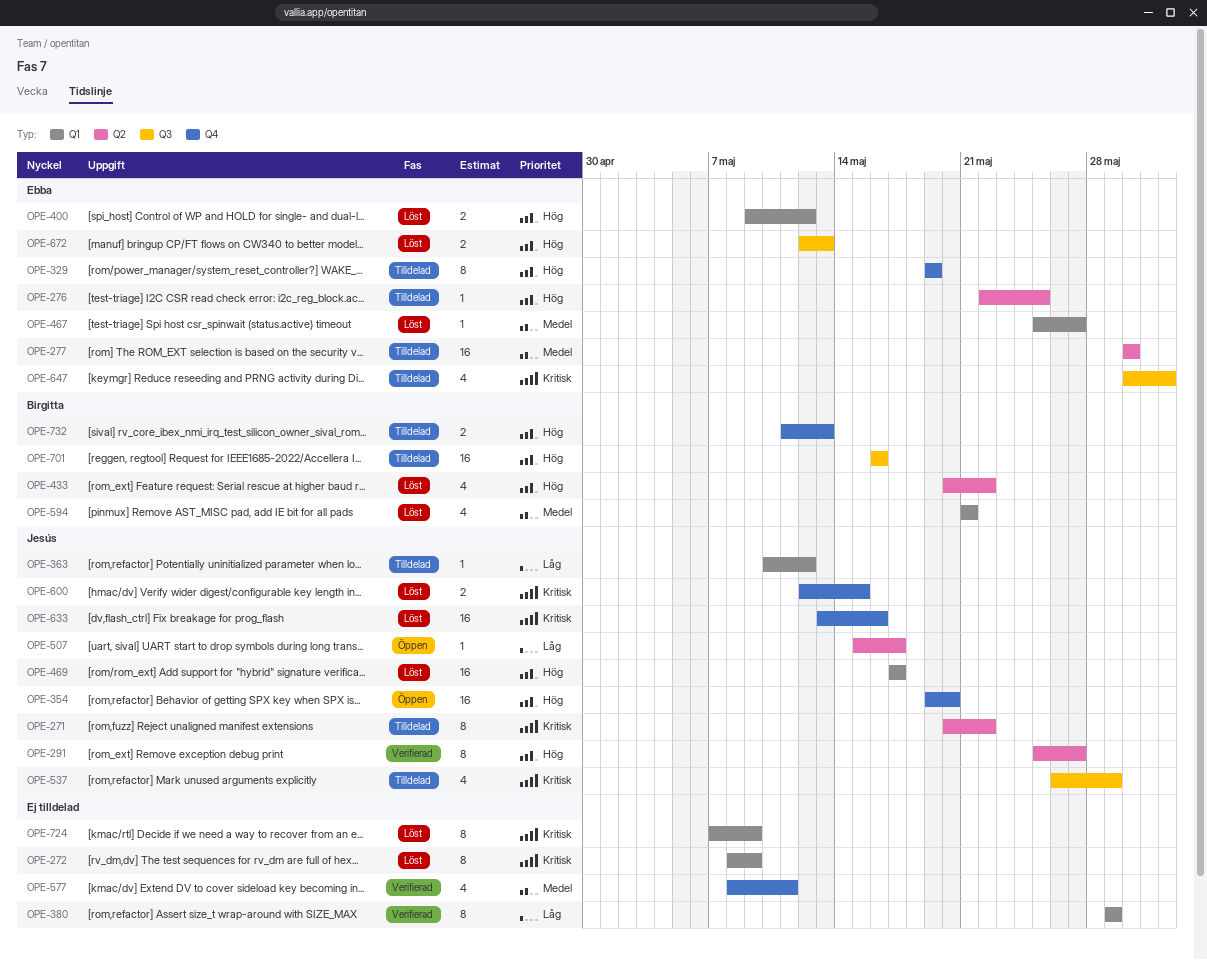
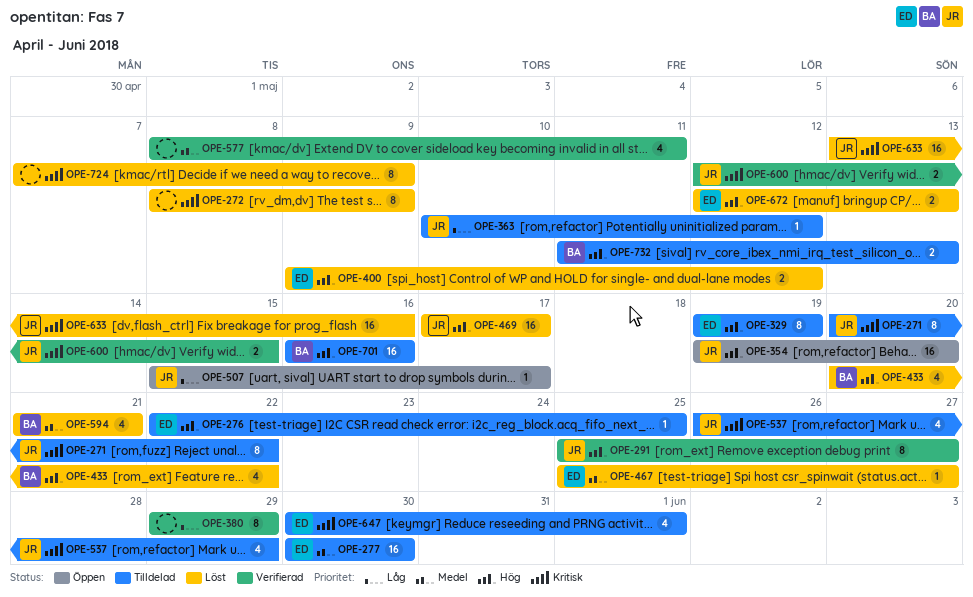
OPE-600, status: Löst -> Verifierad

